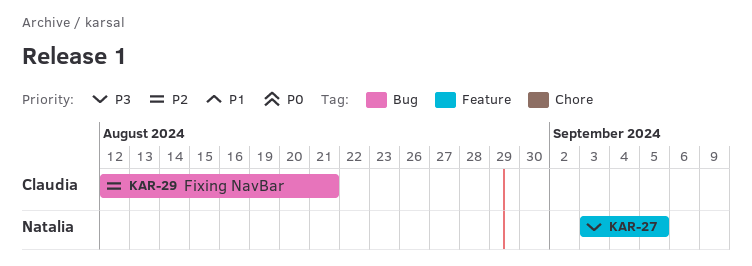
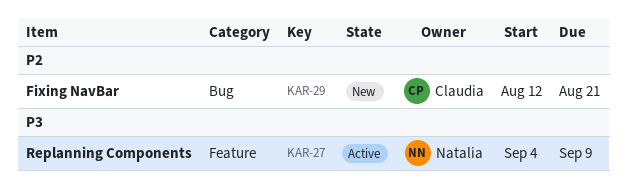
KAR-27, start: Sep 3 -> Sep 4
KAR-27, due: Sep 5 -> Sep 9

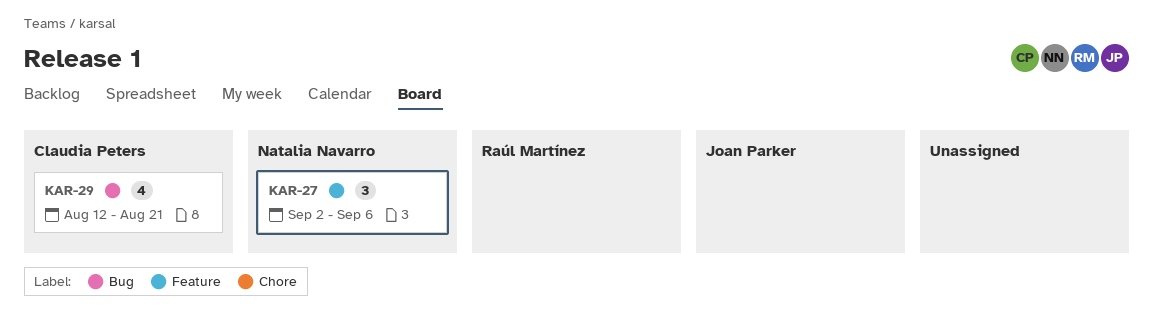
KAR-27, start: Sep 4 -> Sep 2
KAR-27, due: Sep 9 -> Sep 6

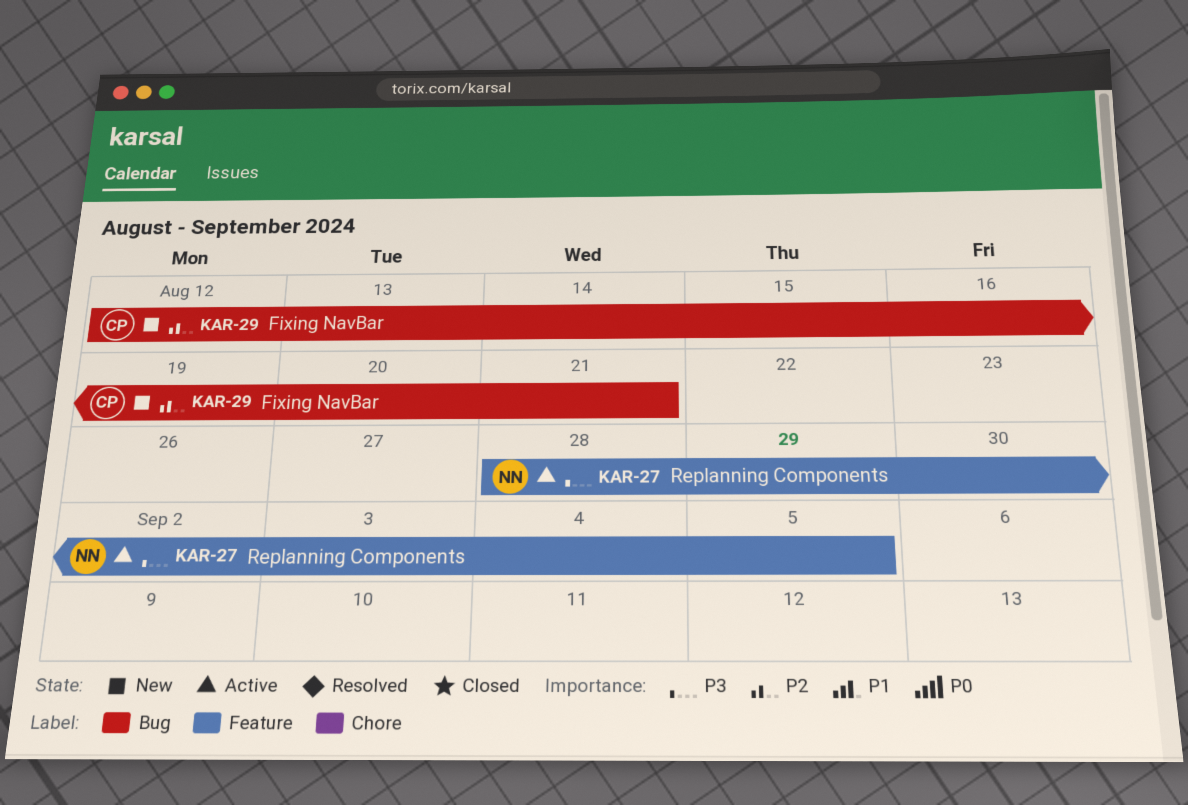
KAR-27, start: Sep 2 -> Aug 28
KAR-27, due: Sep 6 -> Sep 5

